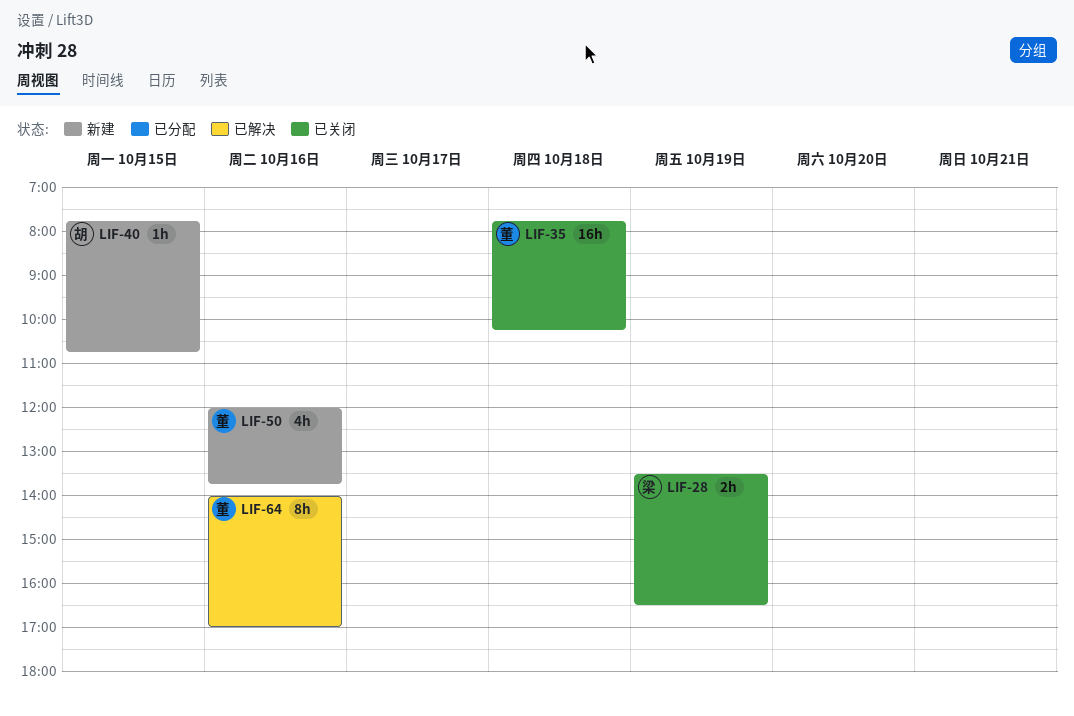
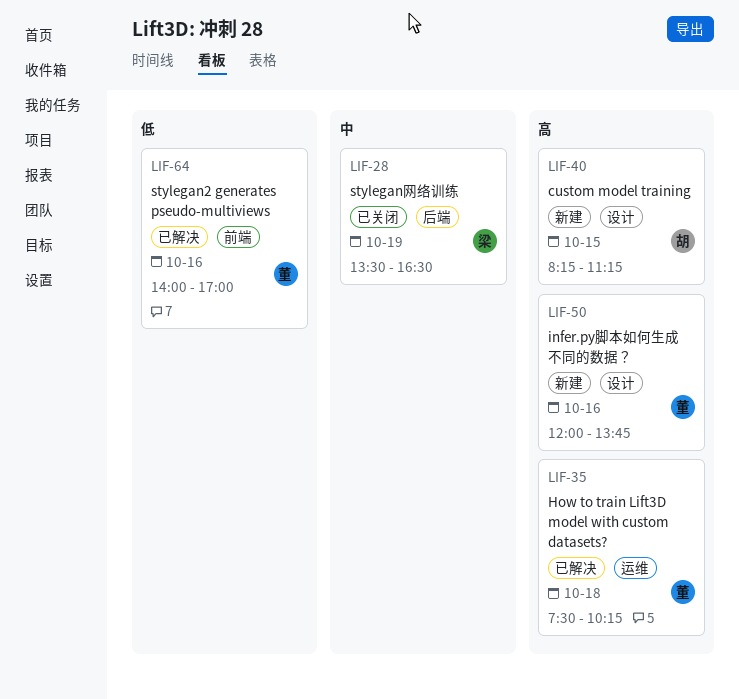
LIF-35, status: 已关闭 -> 已解决
LIF-35, begins: 07:45 -> 07:30
LIF-40, begins: 07:45 -> 08:15
LIF-40, ends: 10:45 -> 11:15

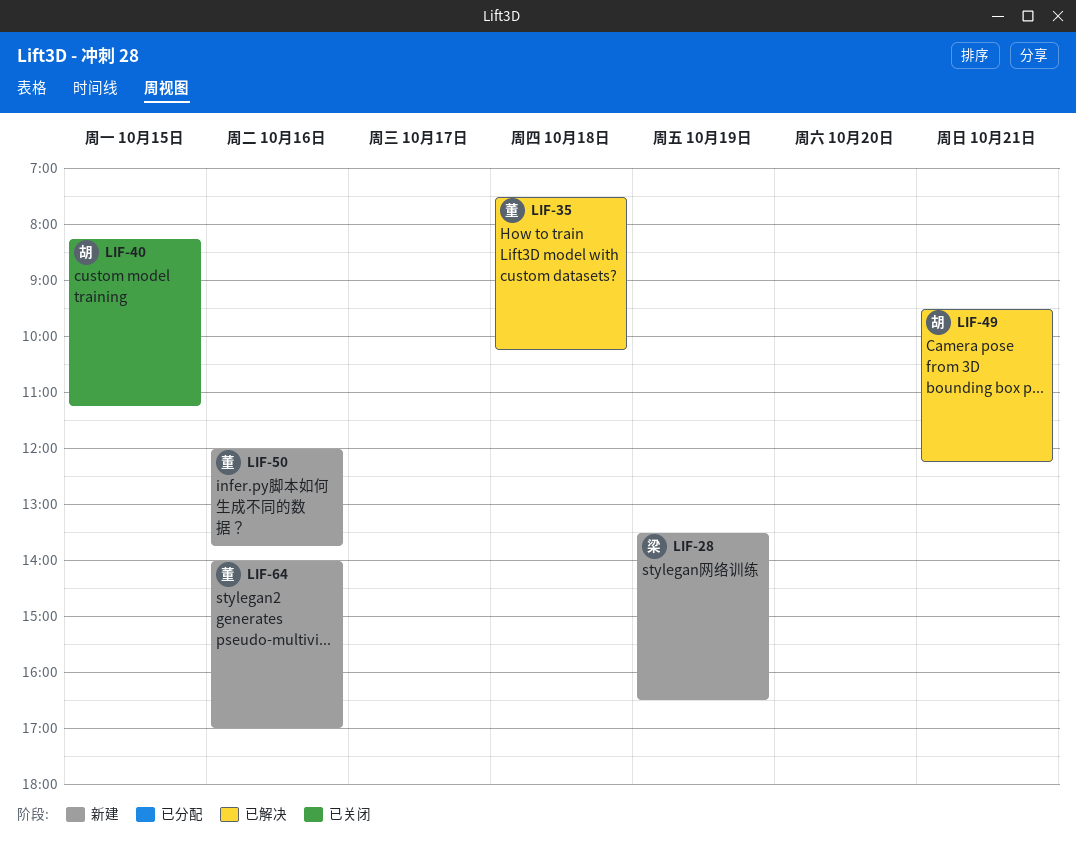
LIF-28, status: 已关闭 -> 新建
LIF-40, status: 新建 -> 已关闭
LIF-49: none -> present
LIF-64, status: 已解决 -> 新建

